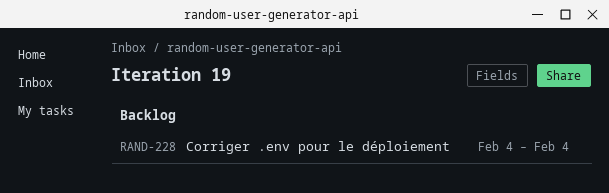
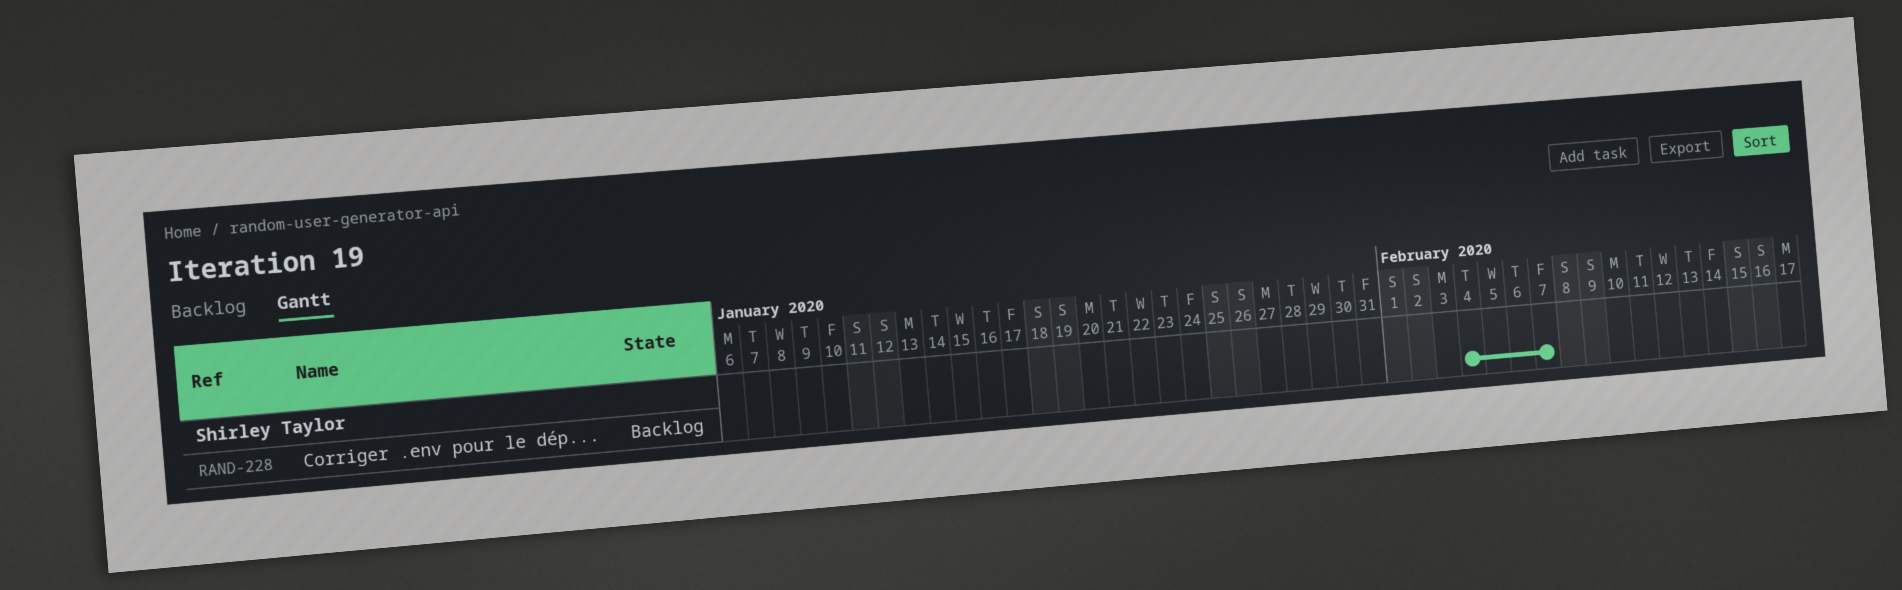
RAND-228, due: Feb 4 -> Feb 7

